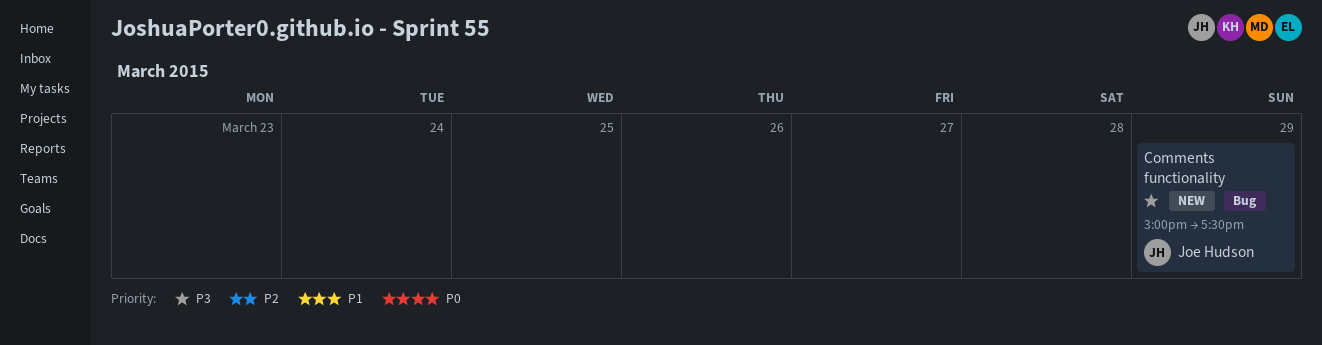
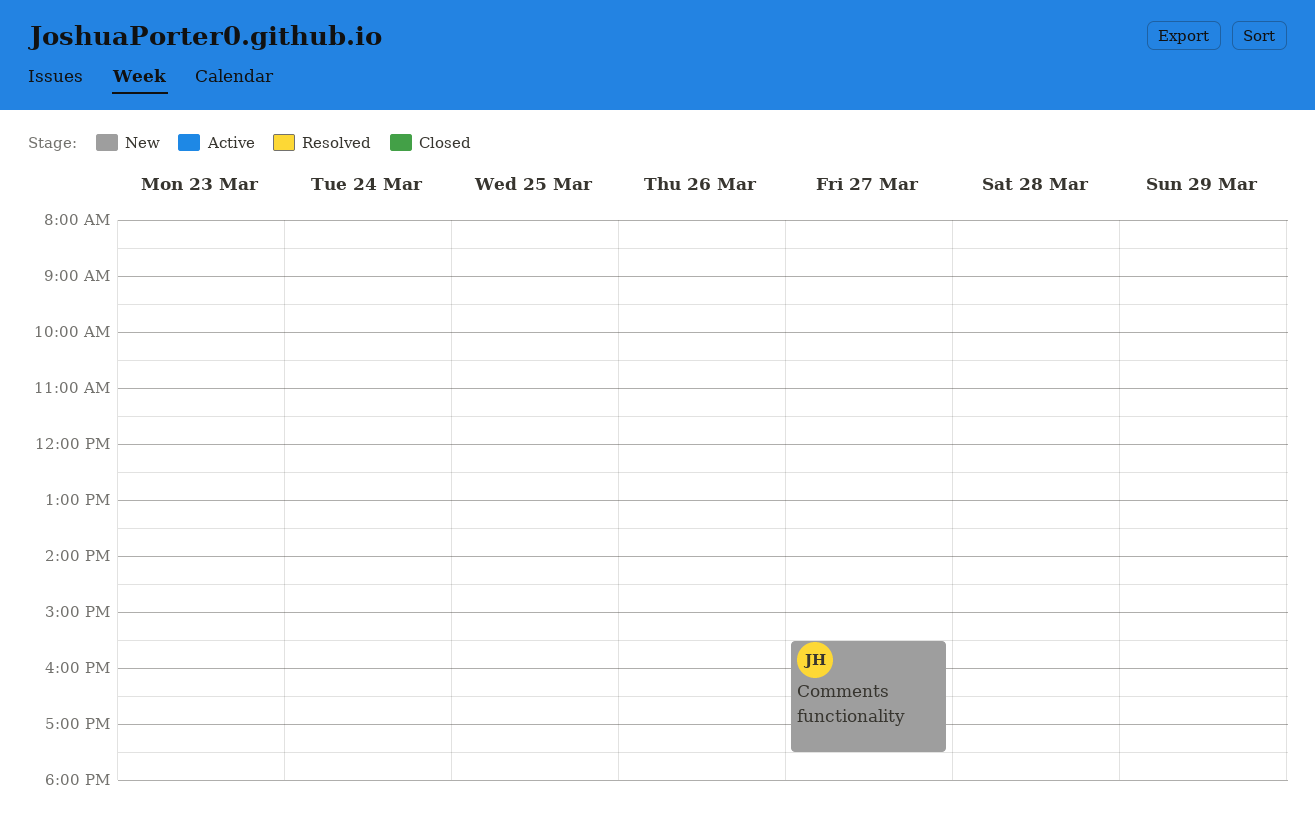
Comments functionality, day: Mar 29 -> Mar 27
Comments functionality, begins: 15:00 -> 15:30

